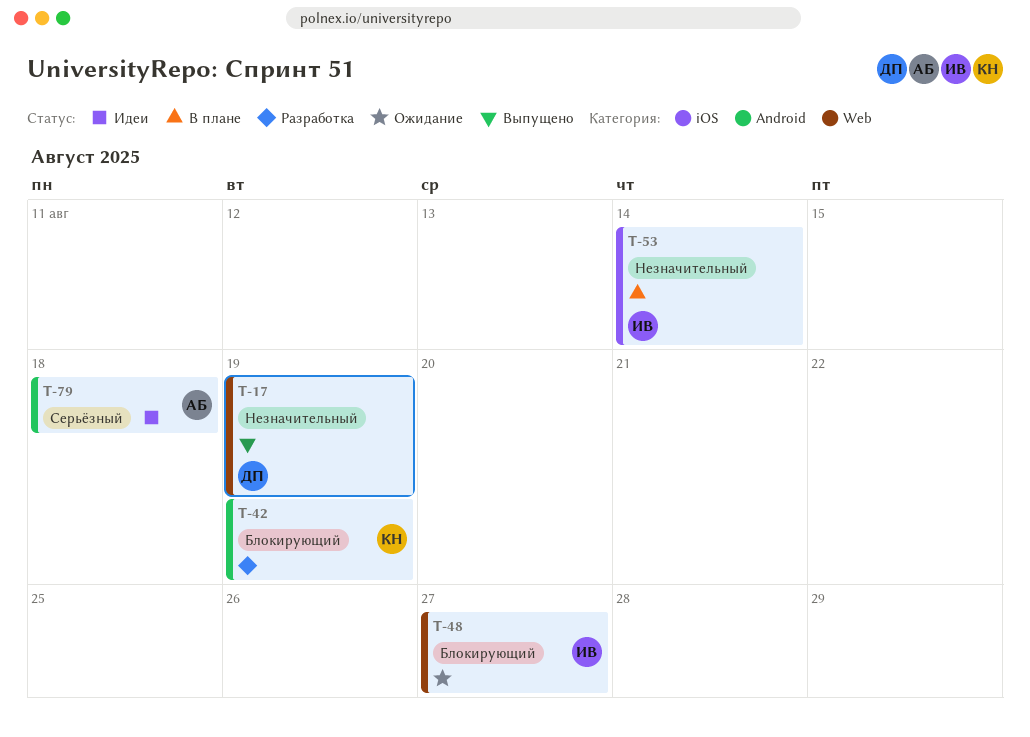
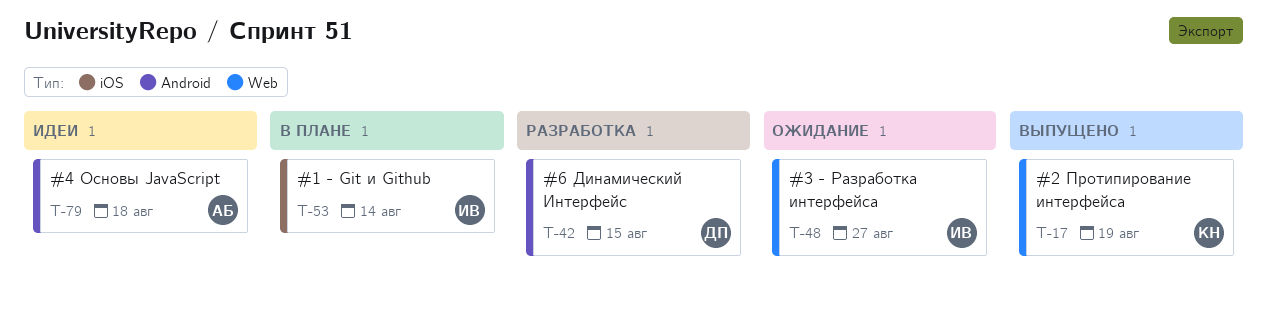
T-17, owner: ДП -> КН
T-42, owner: КН -> ДП
T-42, due: Aug 19 -> Aug 15

